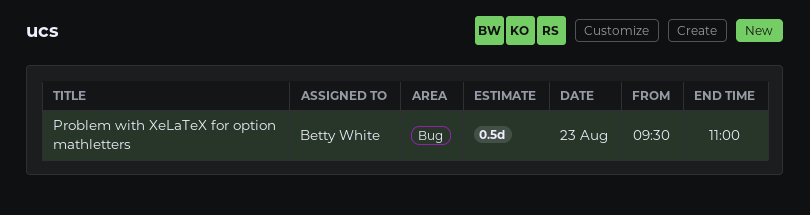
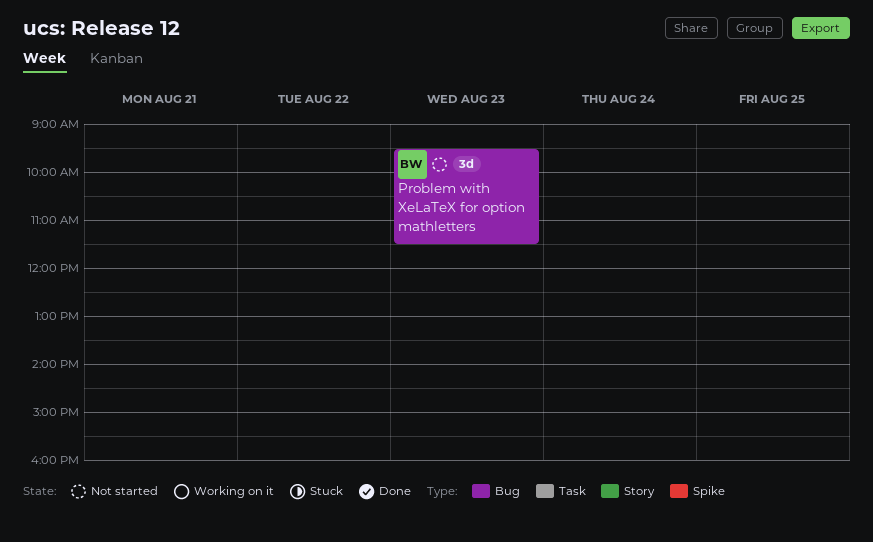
Problem with XeLaTeX for option mathletters, estimate: 0.5d -> 3d
Problem with XeLaTeX for option mathletters, ends: 11:00 -> 11:30

